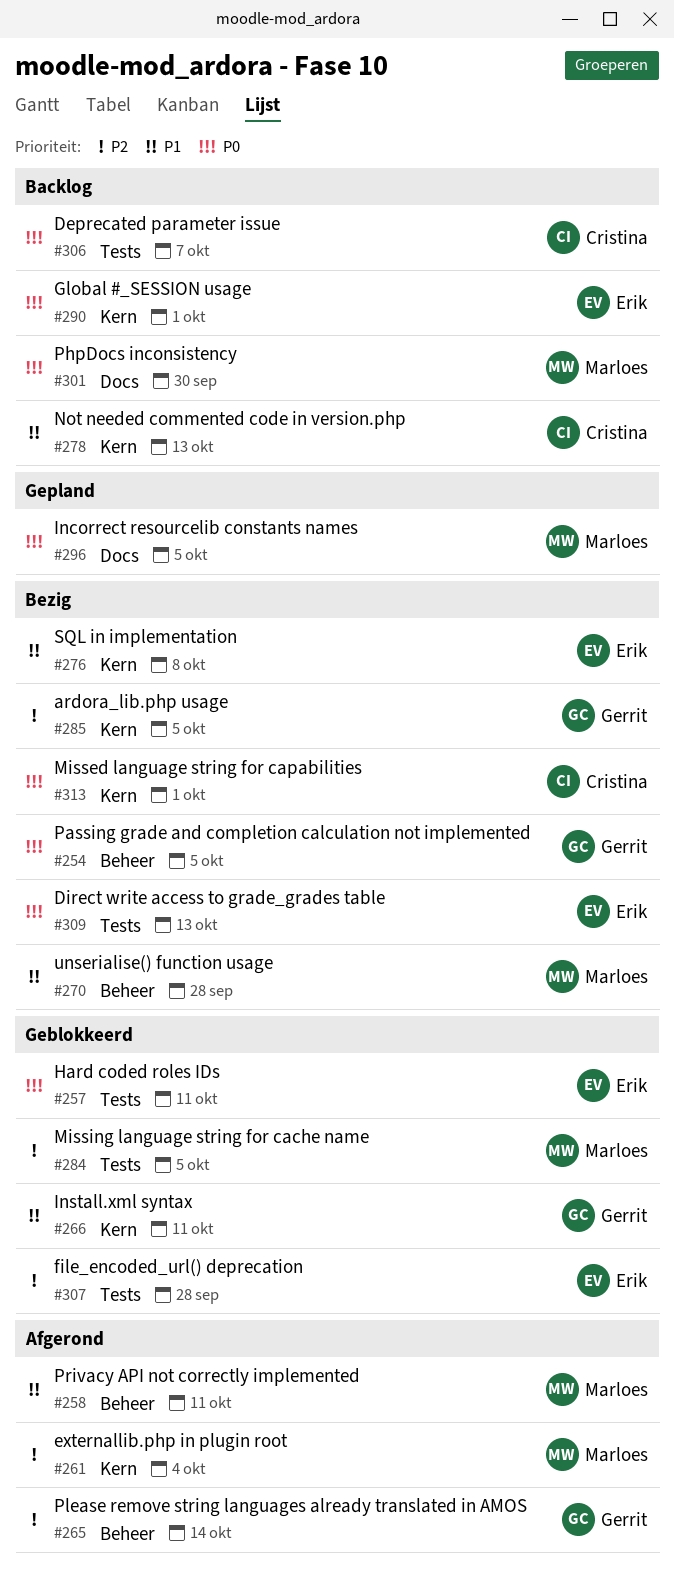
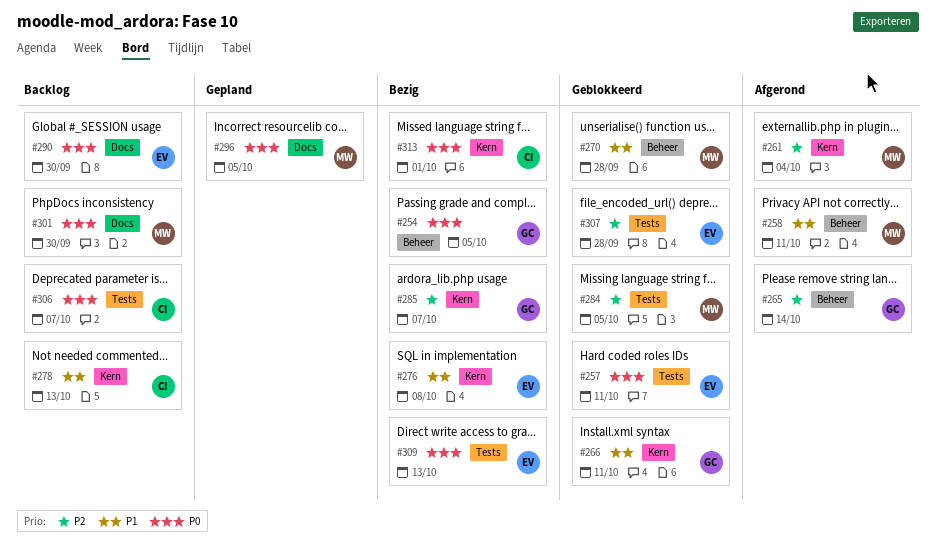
#270, status: Bezig -> Geblokkeerd
#285, due: Oct 5 -> Oct 7
#290, label: Kern -> Docs
#290, due: Oct 1 -> Sep 30

